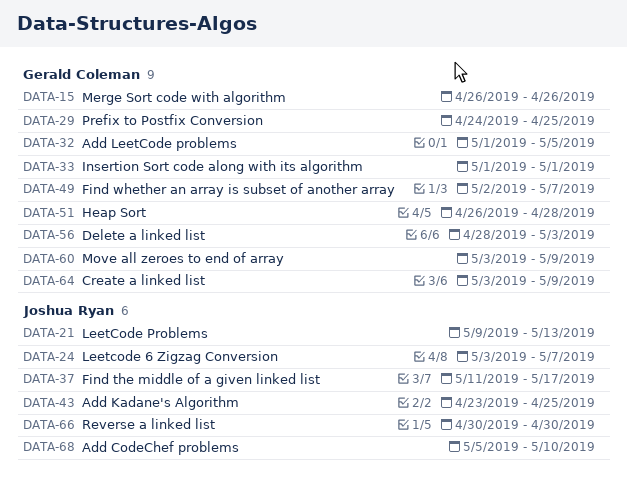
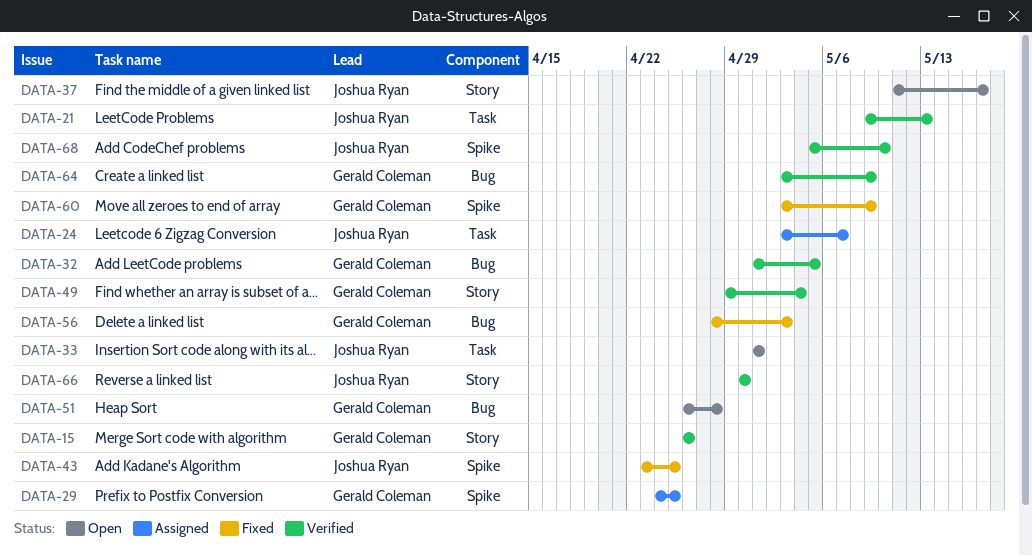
DATA-33, owner: Gerald Coleman -> Joshua Ryan
DATA-49, start: May 2 -> Apr 29
DATA-49, due: May 7 -> May 4

